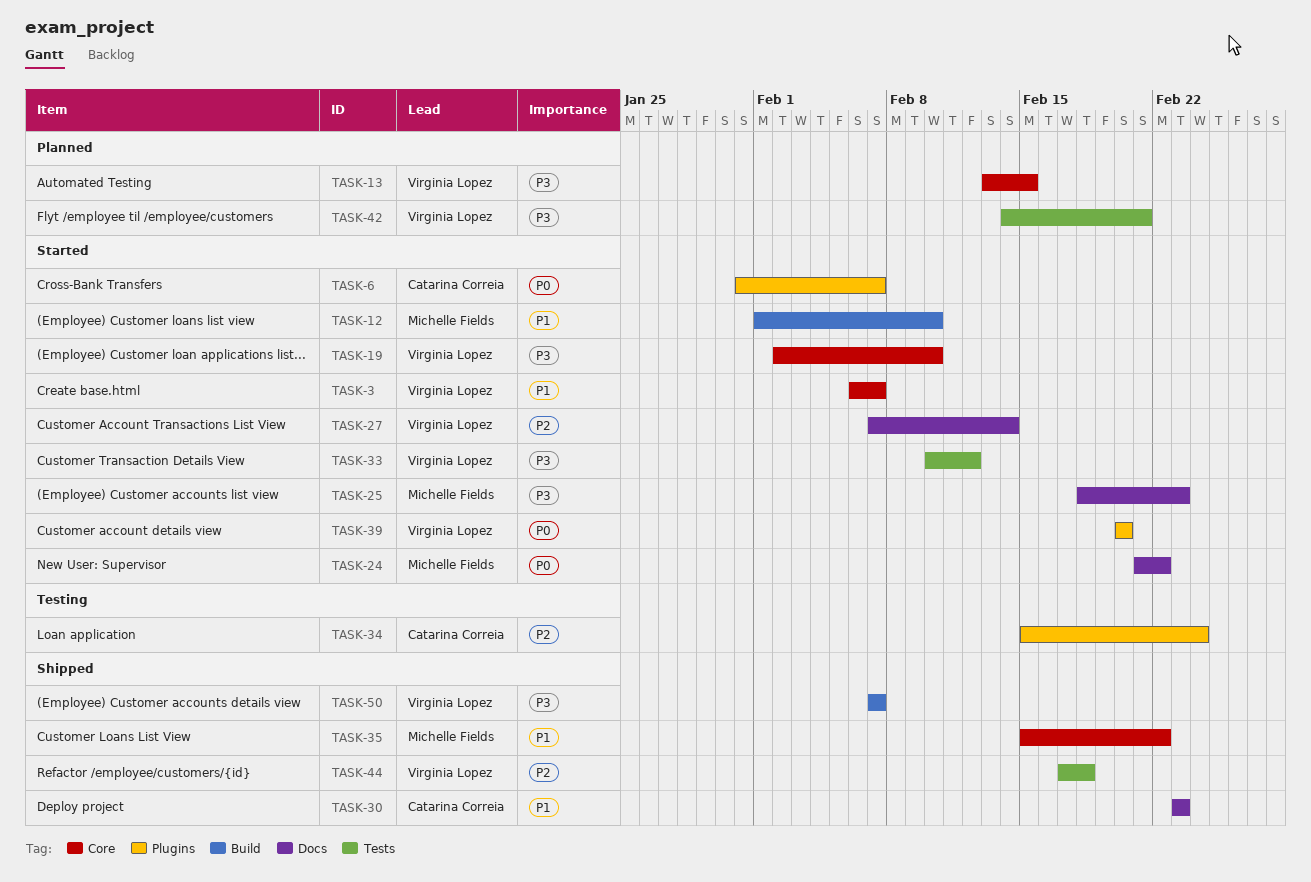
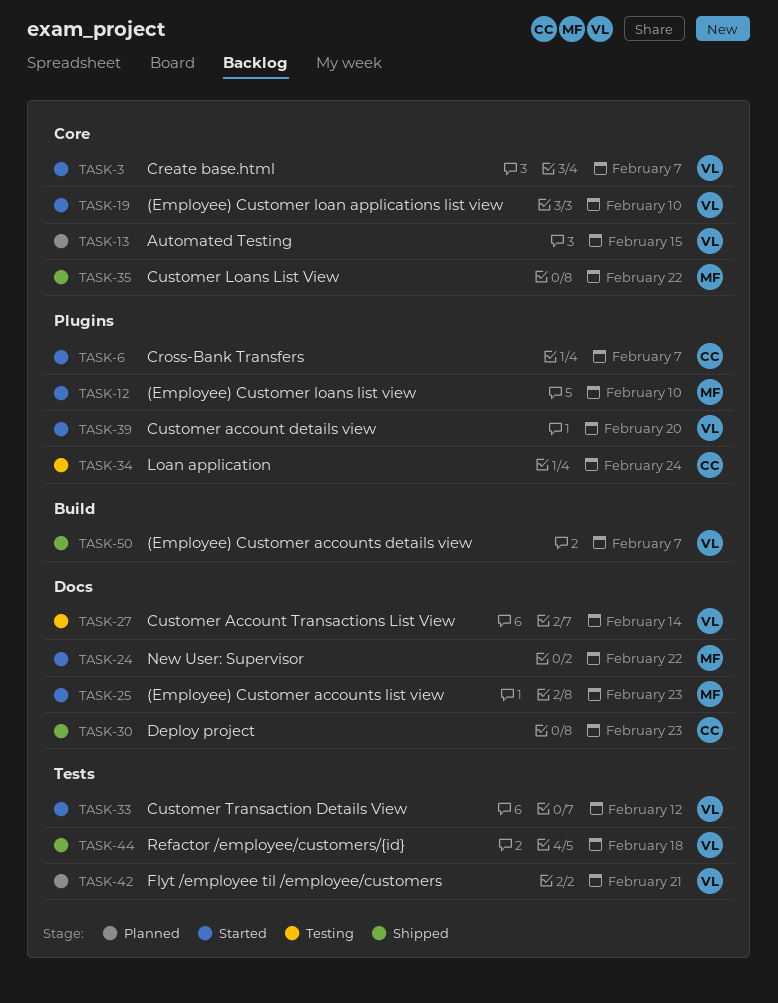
TASK-12, label: Build -> Plugins
TASK-27, status: Started -> Testing

